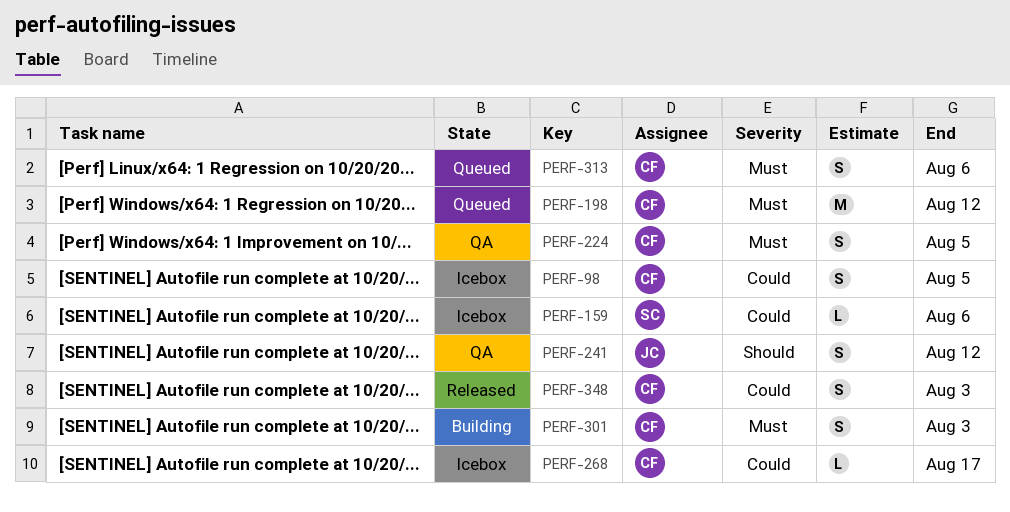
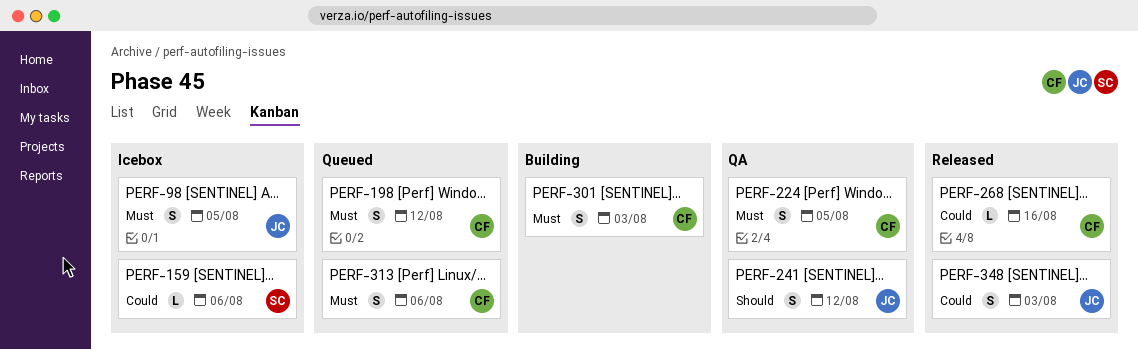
PERF-98, owner: CF -> JC
PERF-98, priority: Could -> Must
PERF-198, estimate: M -> S
PERF-268, status: Icebox -> Released
PERF-268, due: Aug 17 -> Aug 16
PERF-348, owner: CF -> JC

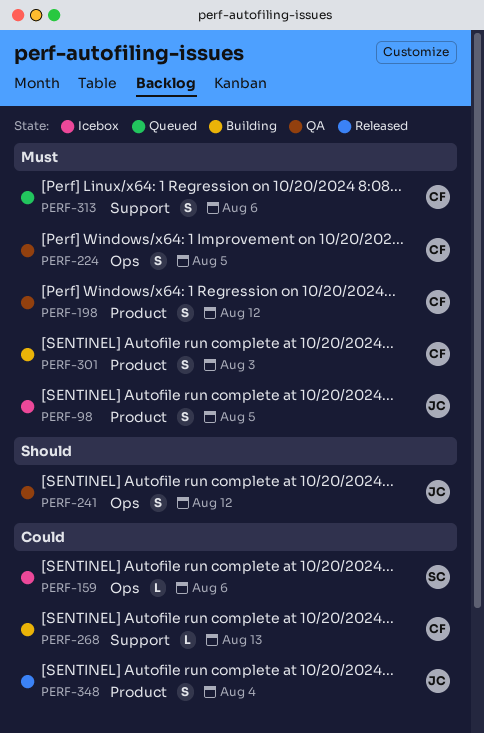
PERF-198, status: Queued -> QA
PERF-268, status: Released -> Building
PERF-268, due: Aug 16 -> Aug 13
PERF-348, due: Aug 3 -> Aug 4

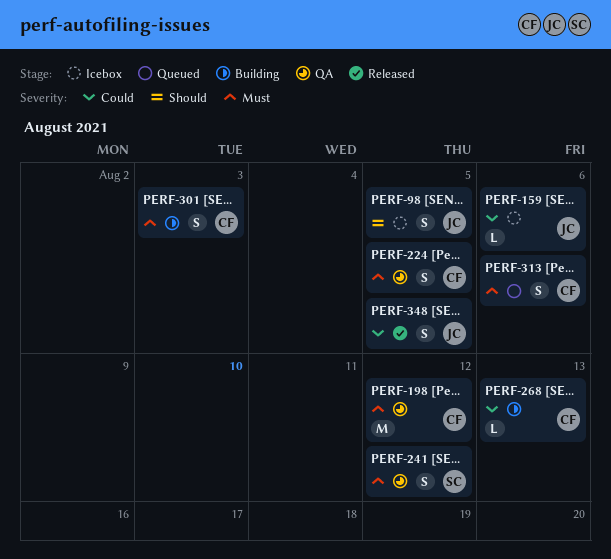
PERF-98, priority: Must -> Should
PERF-159, owner: SC -> JC
PERF-198, estimate: S -> M
PERF-241, owner: JC -> SC
PERF-241, priority: Should -> Must
PERF-348, due: Aug 4 -> Aug 5

